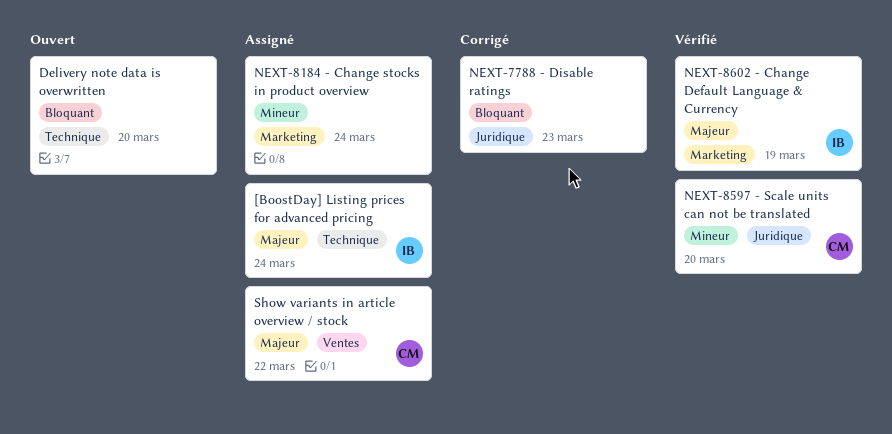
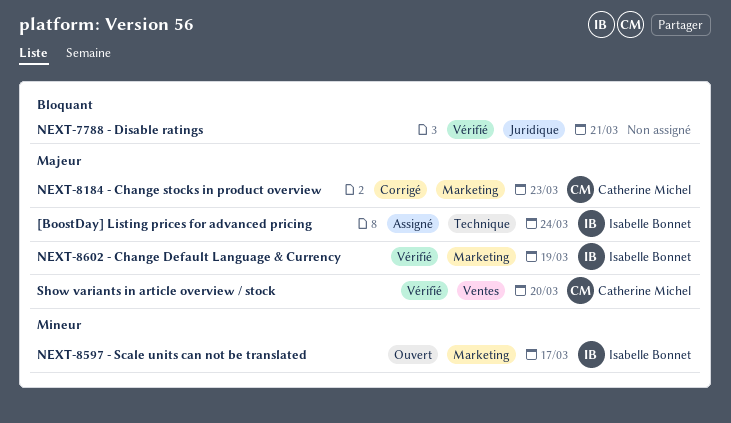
Delivery note data is overwritten: present -> none
NEXT-7788 - Disable ratings, status: Corrigé -> Vérifié
NEXT-7788 - Disable ratings, due: Mar 23 -> Mar 21
NEXT-8184 - Change stocks in product overview, status: Assigné -> Corrigé
NEXT-8184 - Change stocks in product overview, owner: none -> Catherine Michel
NEXT-8184 - Change stocks in product overview, priority: Mineur -> Majeur
NEXT-8184 - Change stocks in product overview, due: Mar 24 -> Mar 23
NEXT-8597 - Scale units can not be translated, status: Vérifié -> Ouvert
NEXT-8597 - Scale units can not be translated, owner: Catherine Michel -> Isabelle Bonnet
NEXT-8597 - Scale units can not be translated, label: Juridique -> Marketing
NEXT-8597 - Scale units can not be translated, due: Mar 20 -> Mar 17
Show variants in article overview / stock, status: Assigné -> Vérifié
Show variants in article overview / stock, due: Mar 22 -> Mar 20

